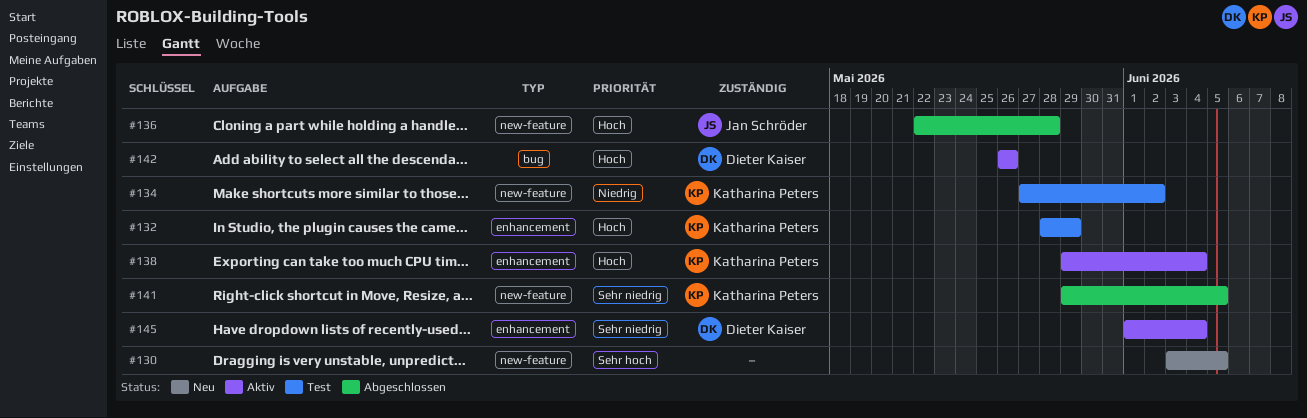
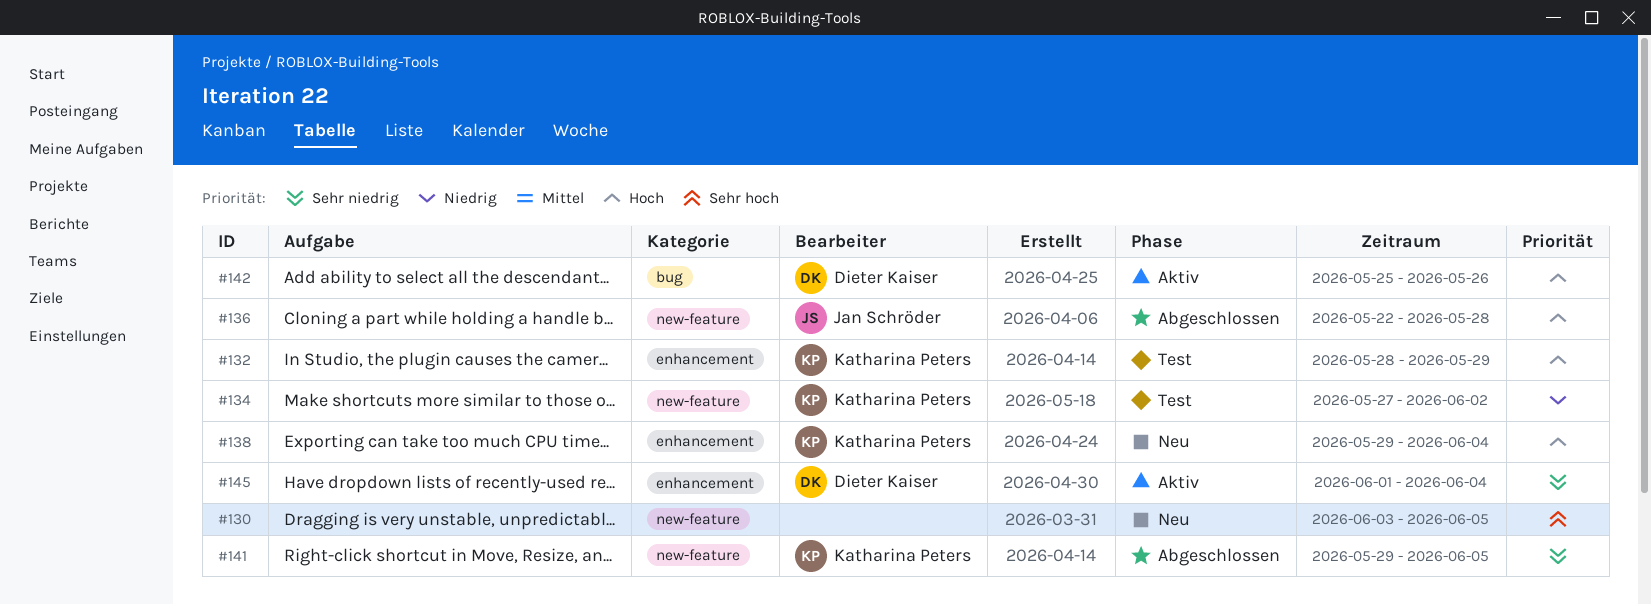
#138, status: Aktiv -> Neu
#142, start: May 26 -> May 25

